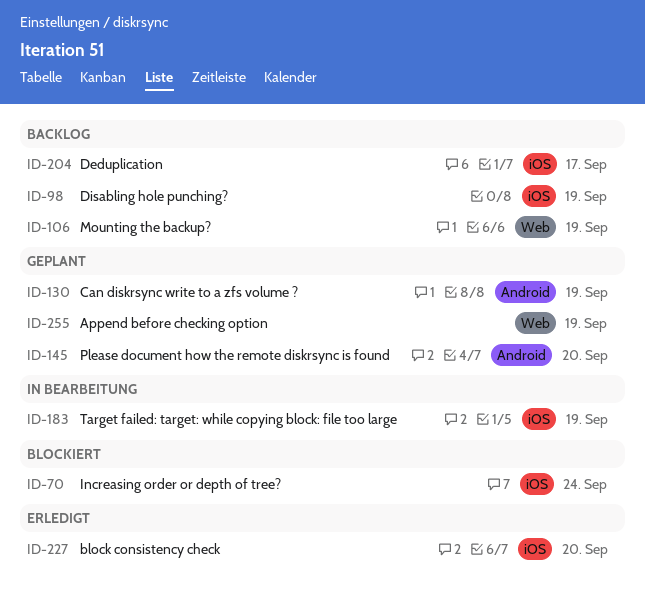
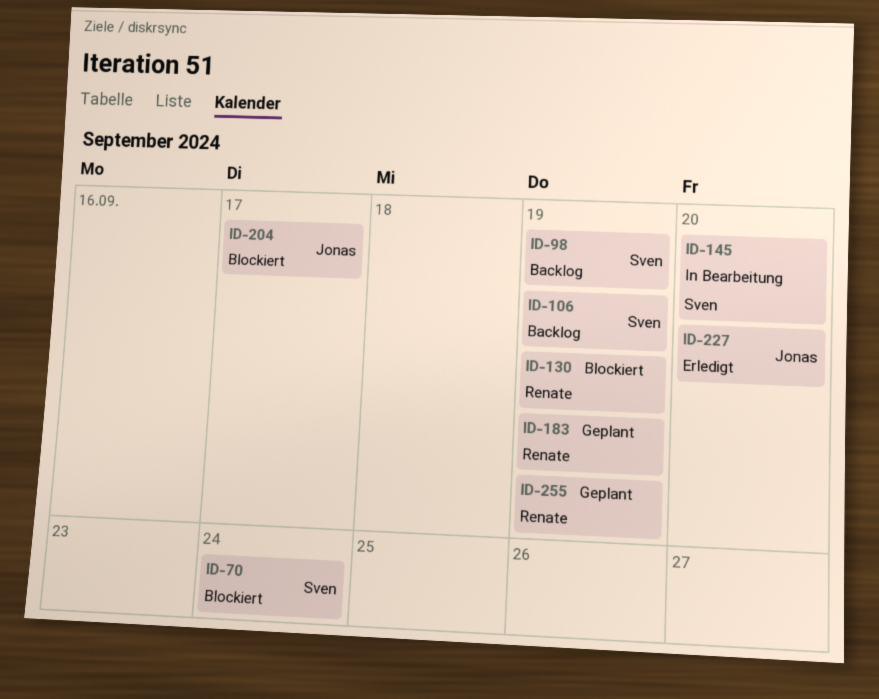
ID-130, status: Geplant -> Blockiert
ID-145, status: Geplant -> In Bearbeitung
ID-183, status: In Bearbeitung -> Geplant
ID-204, status: Backlog -> Blockiert

